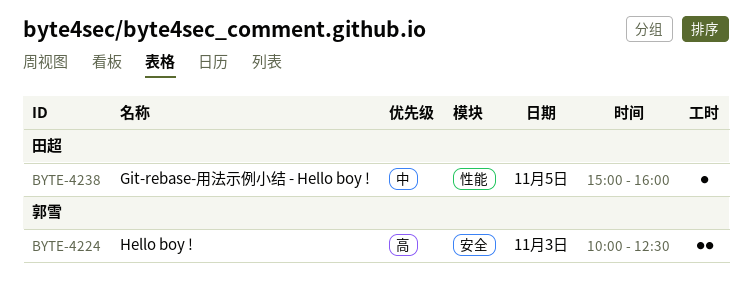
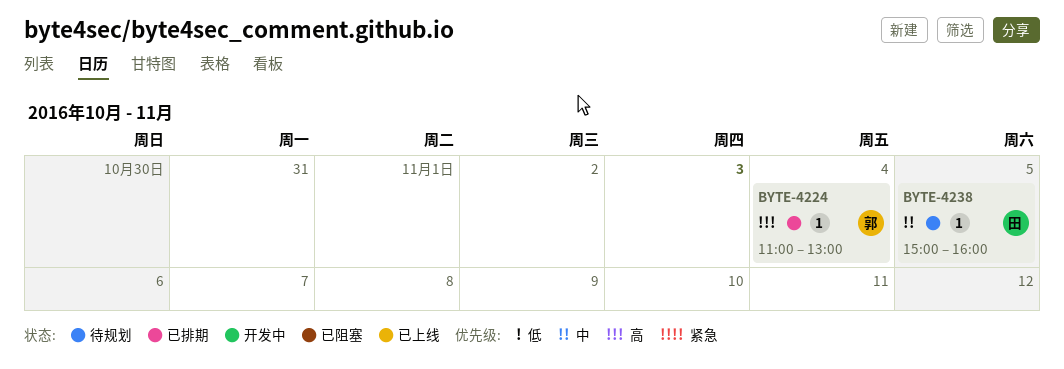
BYTE-4224, estimate: 2 -> 1
BYTE-4224, day: Nov 3 -> Nov 4
BYTE-4224, begins: 10:00 -> 11:00
BYTE-4224, ends: 12:30 -> 13:00

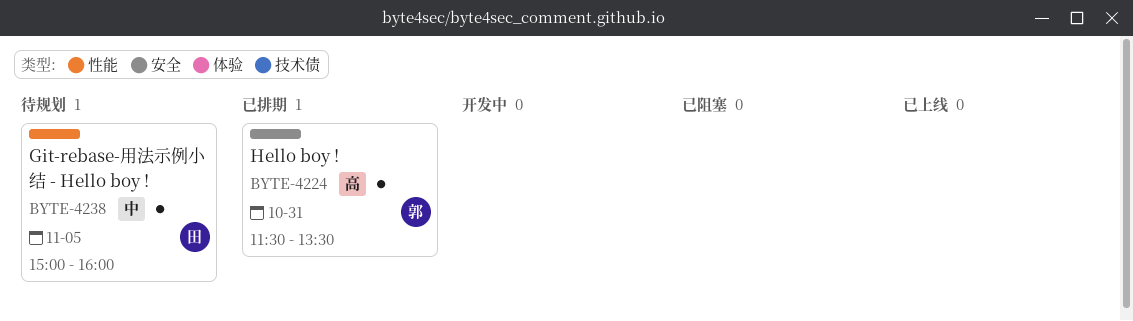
BYTE-4224, day: Nov 4 -> Oct 31
BYTE-4224, begins: 11:00 -> 11:30
BYTE-4224, ends: 13:00 -> 13:30

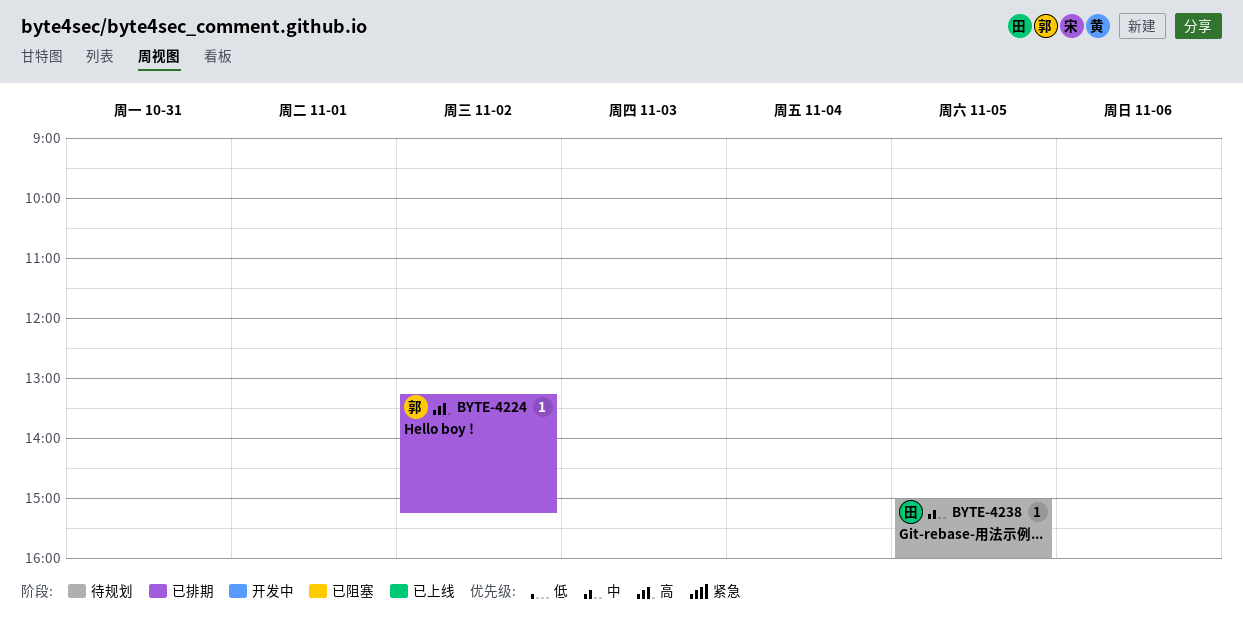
BYTE-4224, day: Oct 31 -> Nov 2
BYTE-4224, begins: 11:30 -> 13:15
BYTE-4224, ends: 13:30 -> 15:15

